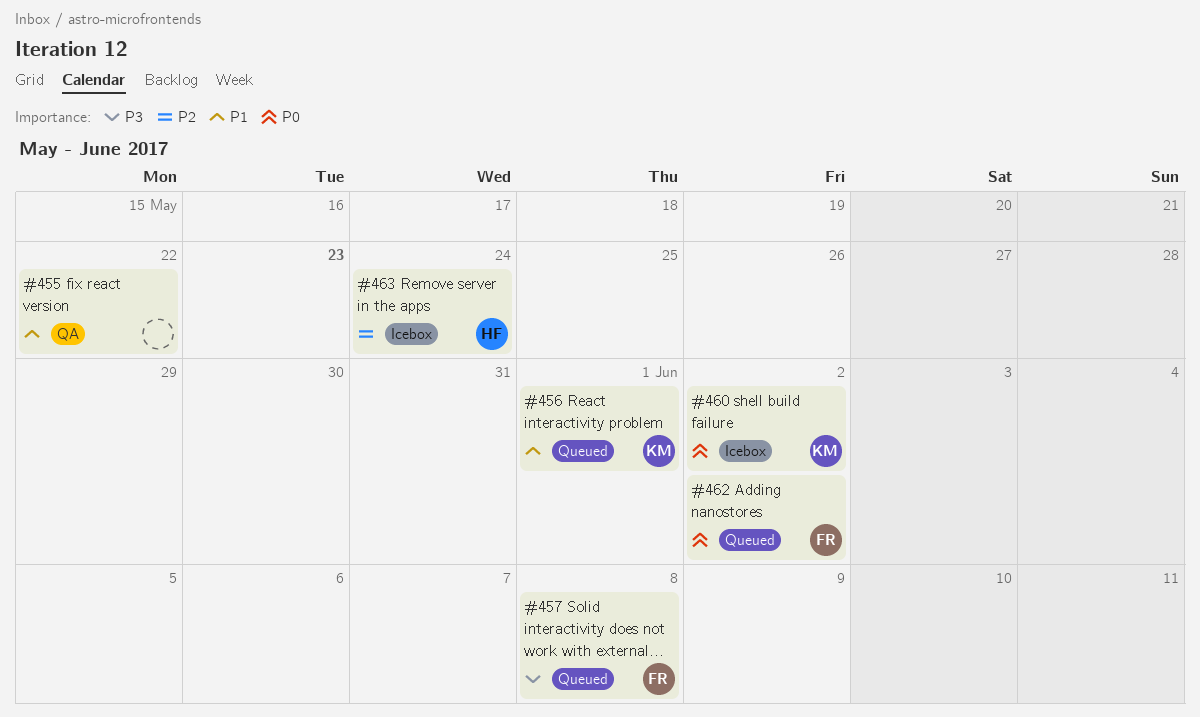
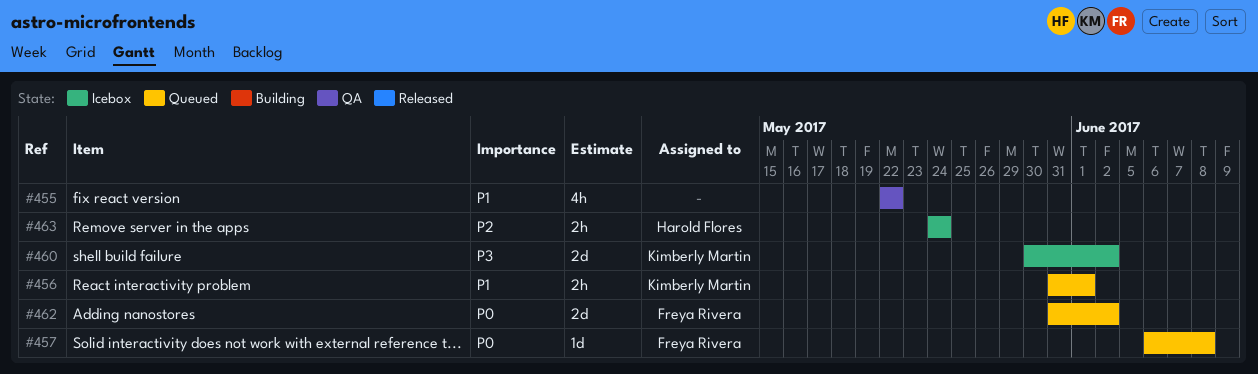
#457, priority: P3 -> P0
#460, priority: P0 -> P3

